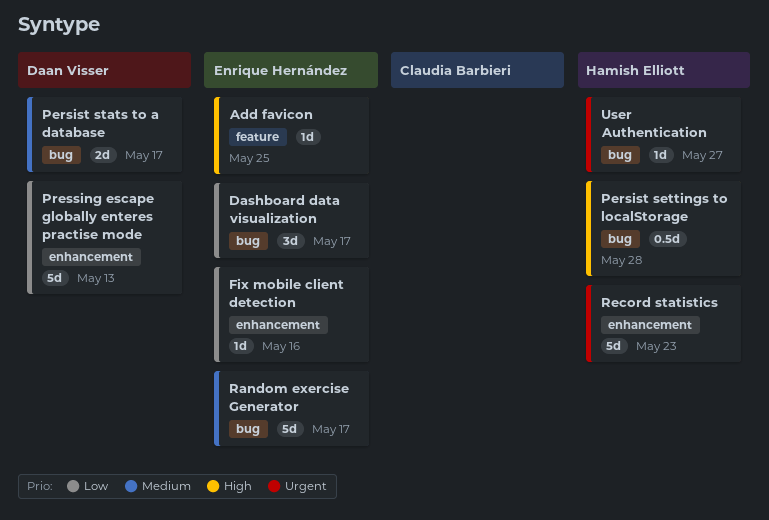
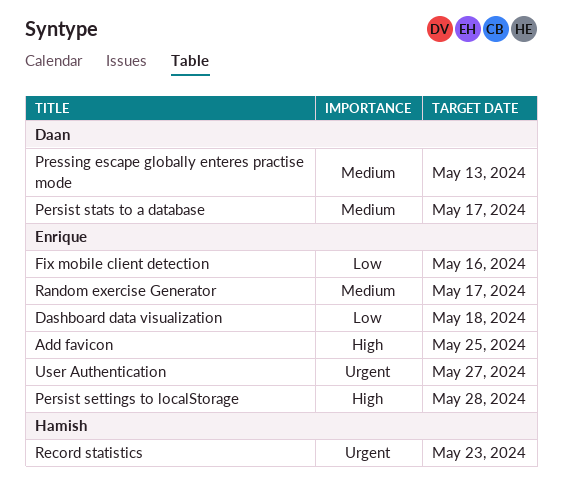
Dashboard data visualization, due: May 17 -> May 18
Persist settings to localStorage, owner: Hamish Elliott -> Enrique Hernández
Pressing escape globally enteres practise mode, priority: Low -> Medium
User Authentication, owner: Hamish Elliott -> Enrique Hernández

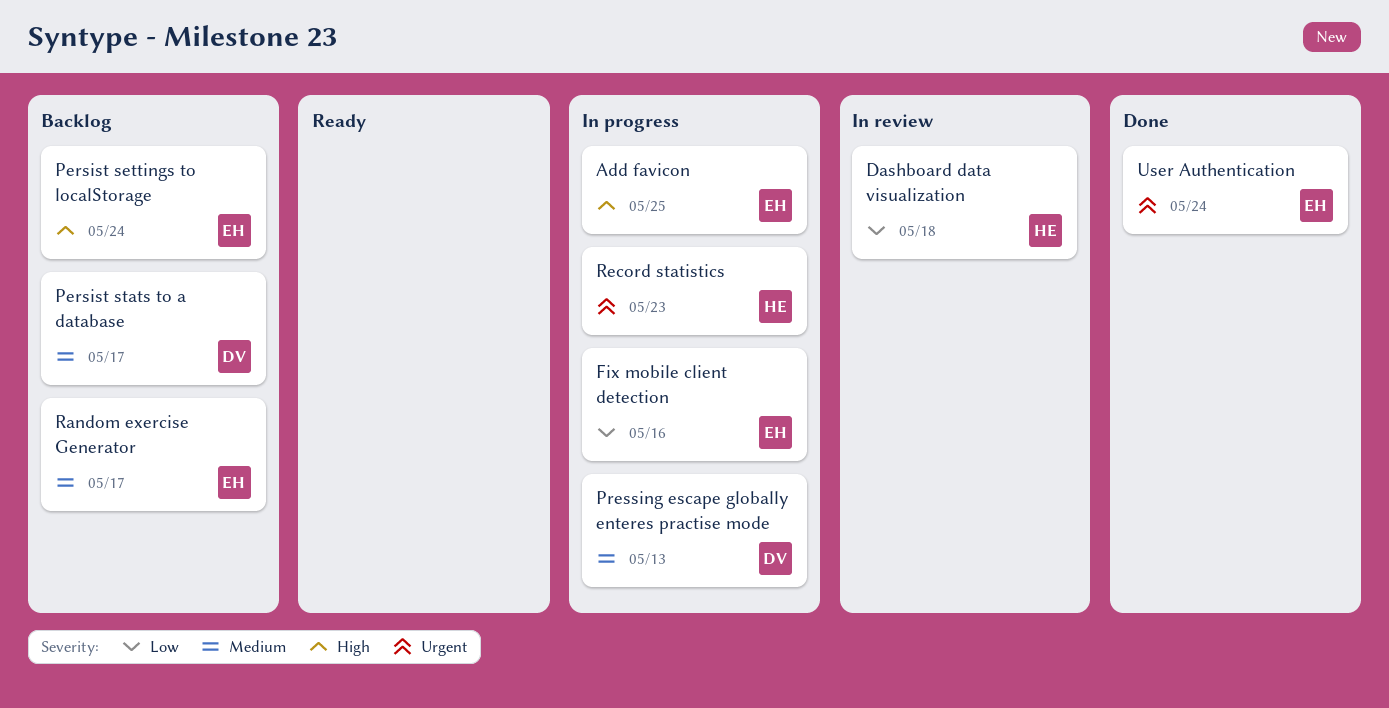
Dashboard data visualization, owner: Enrique -> Hamish
Persist settings to localStorage, due: May 28 -> May 24
User Authentication, due: May 27 -> May 24

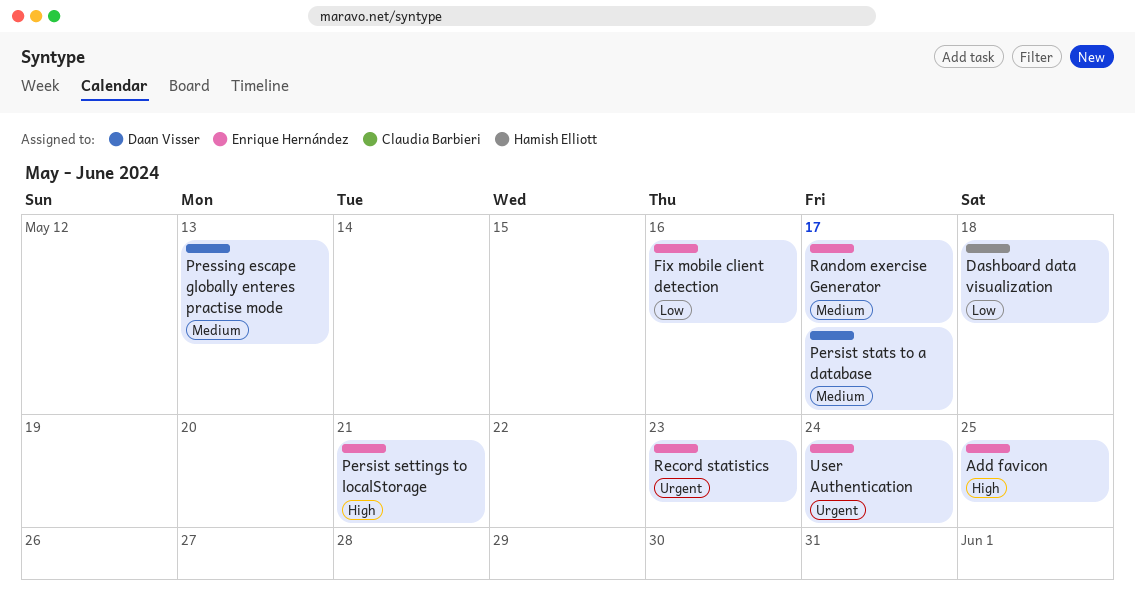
Persist settings to localStorage, due: May 24 -> May 21
Record statistics, owner: Hamish Elliott -> Enrique Hernández

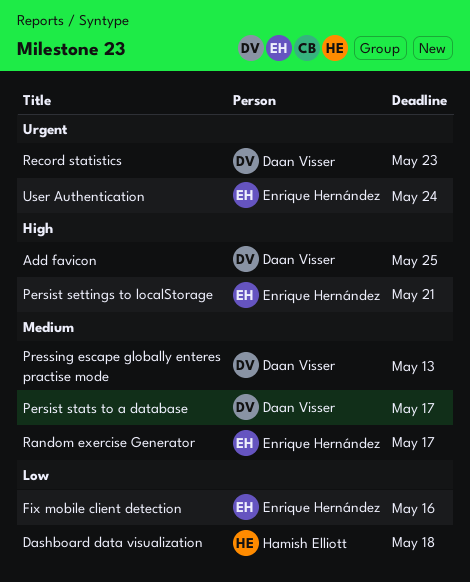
Add favicon, owner: Enrique Hernández -> Daan Visser
Record statistics, owner: Enrique Hernández -> Daan Visser

